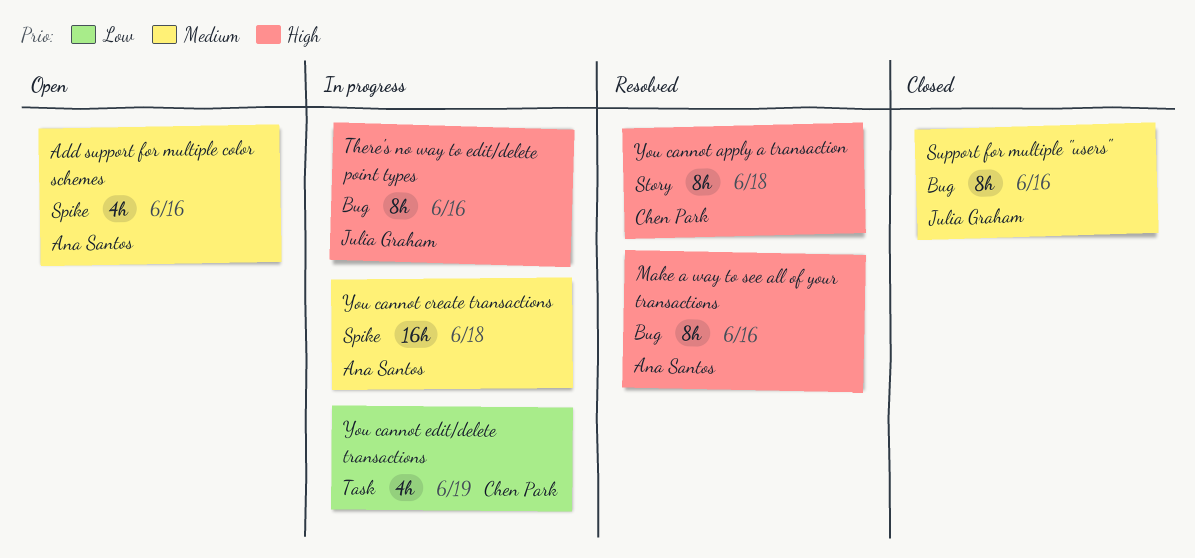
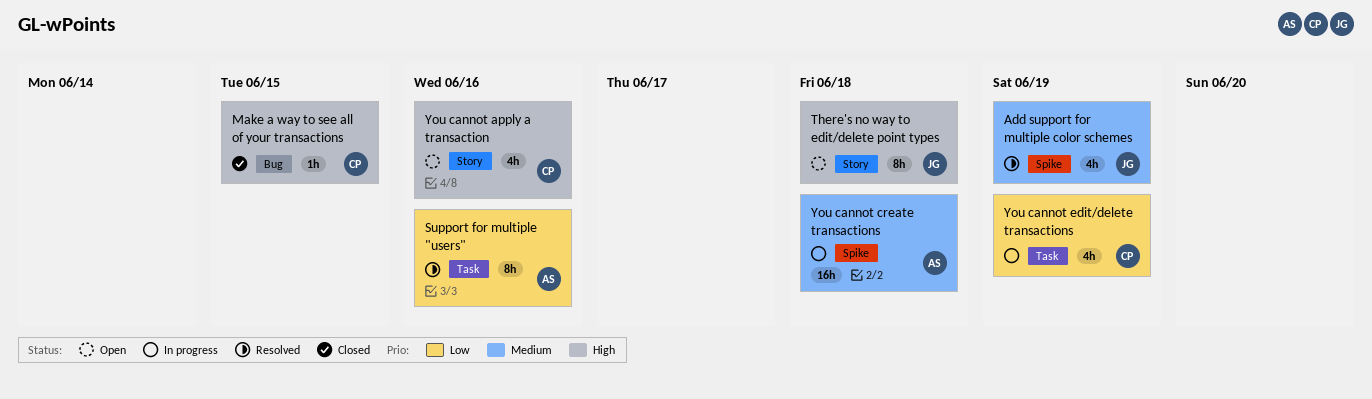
Add support for multiple color schemes, status: Open -> Resolved
Add support for multiple color schemes, owner: Ana Santos -> Julia Graham
Add support for multiple color schemes, due: Jun 16 -> Jun 19
Make a way to see all of your transactions, status: Resolved -> Closed
Make a way to see all of your transactions, owner: Ana Santos -> Chen Park
Make a way to see all of your transactions, estimate: 8h -> 1h
Make a way to see all of your transactions, due: Jun 16 -> Jun 15
Support for multiple "users", status: Closed -> Resolved
Support for multiple "users", owner: Julia Graham -> Ana Santos
Support for multiple "users", priority: Medium -> Low
Support for multiple "users", label: Bug -> Task
There's no way to edit/delete point types, status: In progress -> Open
There's no way to edit/delete point types, label: Bug -> Story
There's no way to edit/delete point types, due: Jun 16 -> Jun 18
You cannot apply a transaction, status: Resolved -> Open
You cannot apply a transaction, estimate: 8h -> 4h
You cannot apply a transaction, due: Jun 18 -> Jun 16

